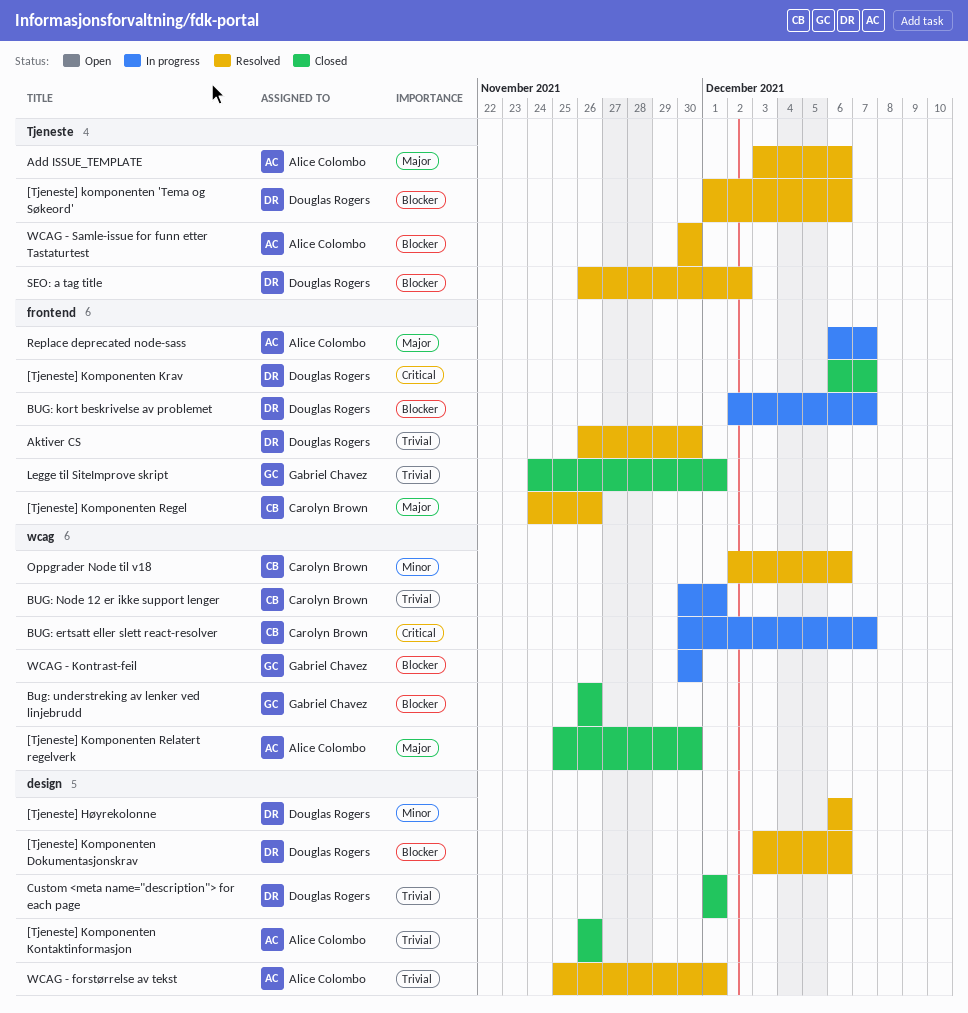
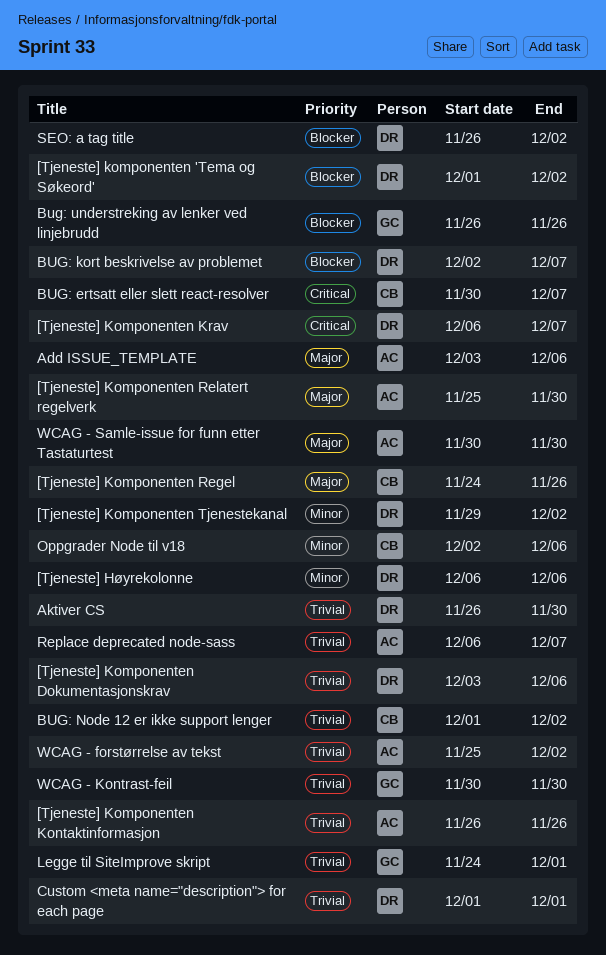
[Tjeneste] komponenten 'Tema og Søkeord', due: Dec 6 -> Dec 2
[Tjeneste] Komponenten Dokumentasjonskrav, priority: Blocker -> Trivial
[Tjeneste] Komponenten Tjenestekanal: none -> present
BUG: Node 12 er ikke support lenger, start: Nov 30 -> Dec 1
BUG: Node 12 er ikke support lenger, due: Dec 1 -> Dec 2
Replace deprecated node-sass, priority: Major -> Trivial
WCAG - forstørrelse av tekst, due: Dec 1 -> Dec 2
WCAG - Kontrast-feil, priority: Blocker -> Trivial
WCAG - Samle-issue for funn etter Tastaturtest, priority: Blocker -> Major

